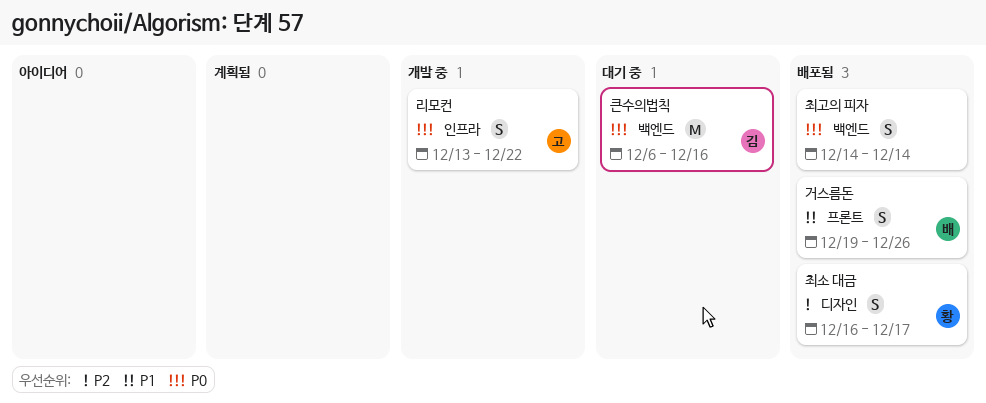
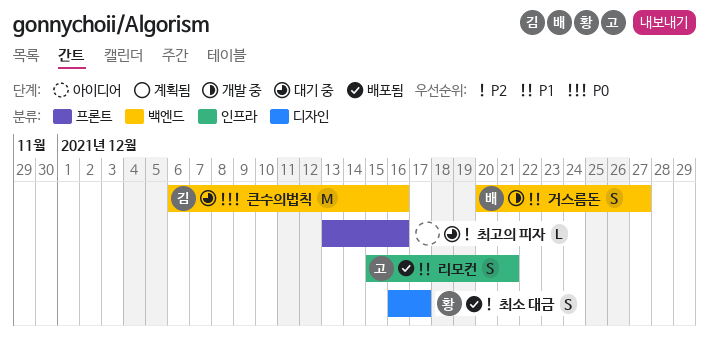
거스름돈, status: 배포됨 -> 개발 중
거스름돈, label: 프론트 -> 백엔드
거스름돈, start: Dec 19 -> Dec 20
거스름돈, due: Dec 26 -> Dec 27
리모컨, status: 개발 중 -> 배포됨
리모컨, priority: P0 -> P1
리모컨, start: Dec 13 -> Dec 15
리모컨, due: Dec 22 -> Dec 21
최고의 피자, status: 배포됨 -> 대기 중
최고의 피자, priority: P0 -> P2
최고의 피자, label: 백엔드 -> 프론트
최고의 피자, estimate: S -> L
최고의 피자, start: Dec 14 -> Dec 13
최고의 피자, due: Dec 14 -> Dec 16

